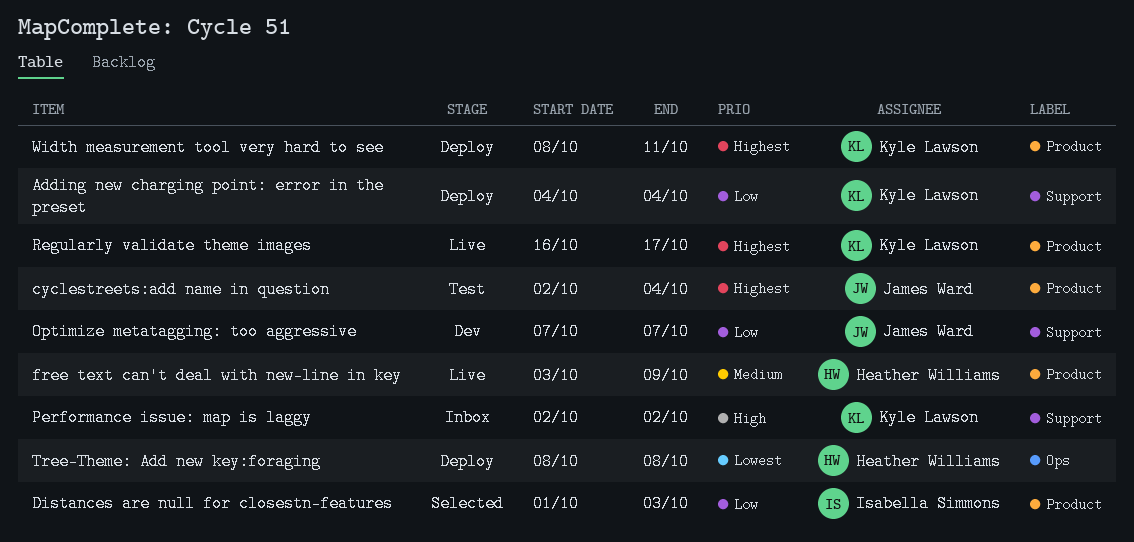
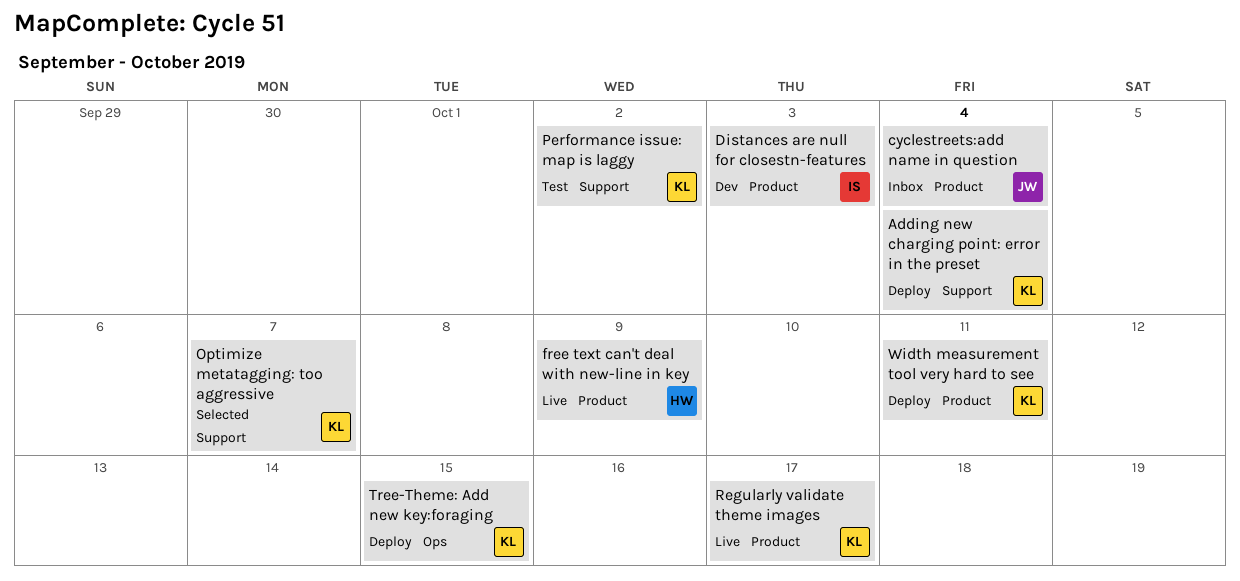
cyclestreets:add name in question, status: Test -> Inbox
Distances are null for closestn-features, status: Selected -> Dev
Optimize metatagging: too aggressive, status: Dev -> Selected
Optimize metatagging: too aggressive, owner: James Ward -> Kyle Lawson
Performance issue: map is laggy, status: Inbox -> Test
Tree-Theme: Add new key:foraging, owner: Heather Williams -> Kyle Lawson
Tree-Theme: Add new key:foraging, due: Oct 8 -> Oct 15

